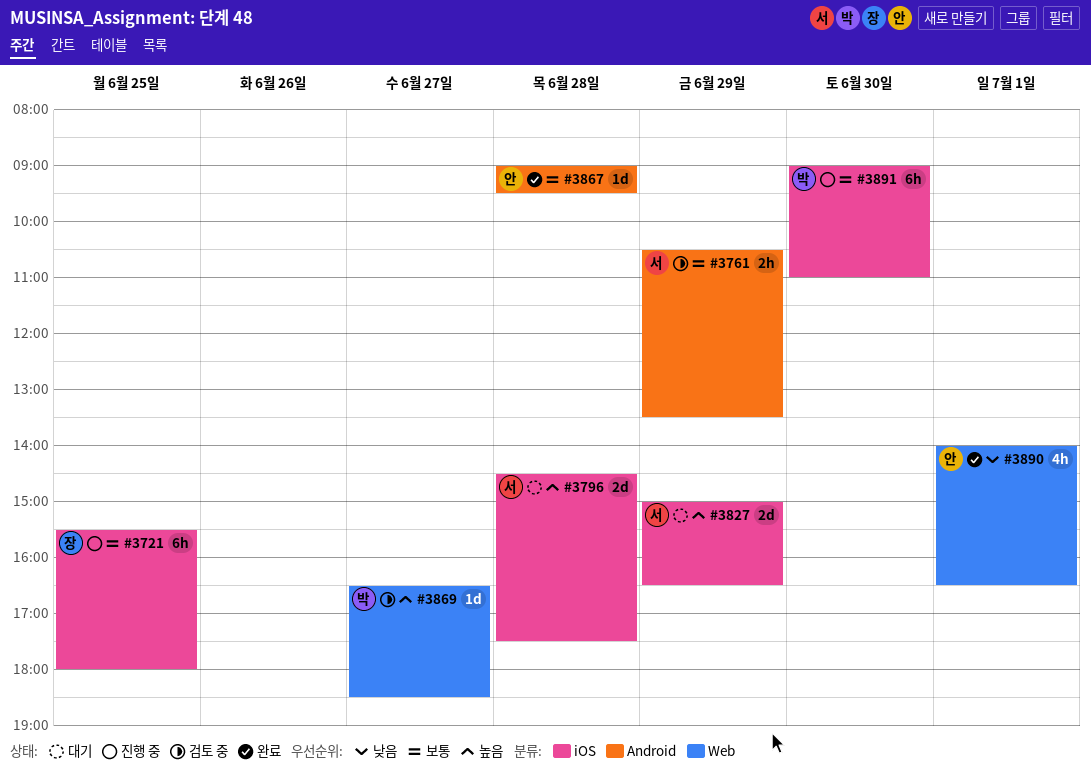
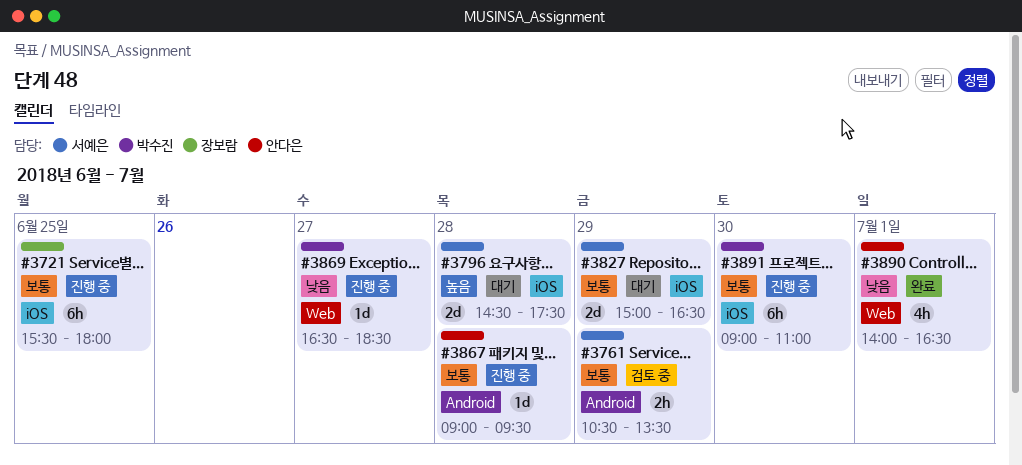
#3827, priority: 높음 -> 보통
#3867, status: 완료 -> 진행 중
#3869, status: 검토 중 -> 진행 중
#3869, priority: 높음 -> 낮음

